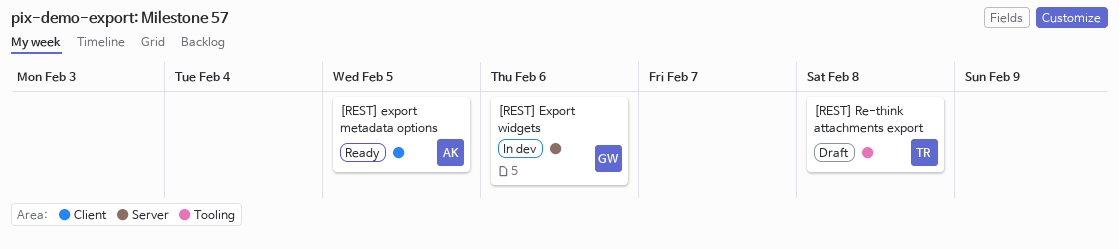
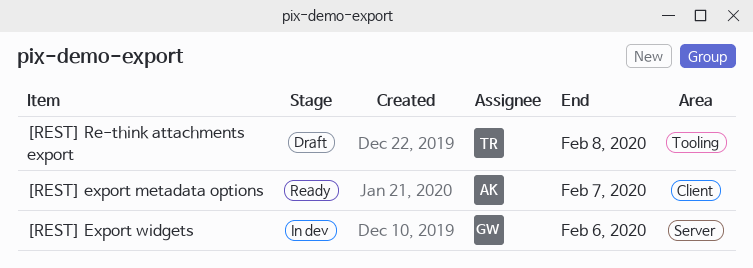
[REST] export metadata options, due: Feb 5 -> Feb 7

